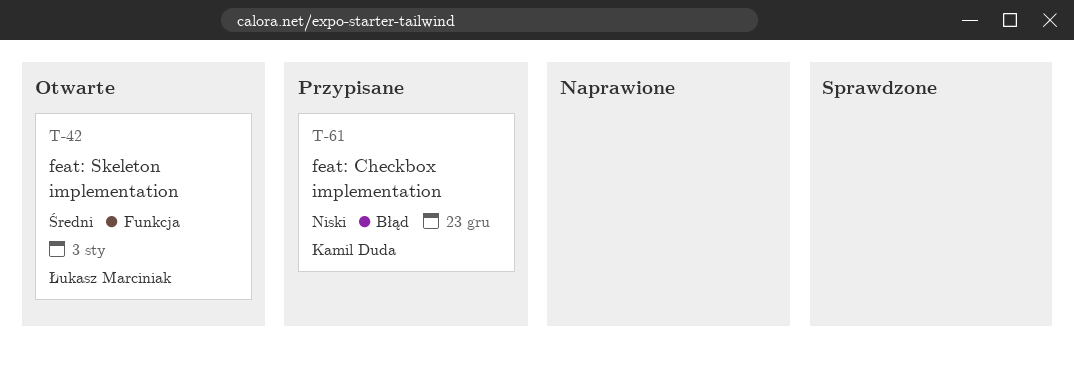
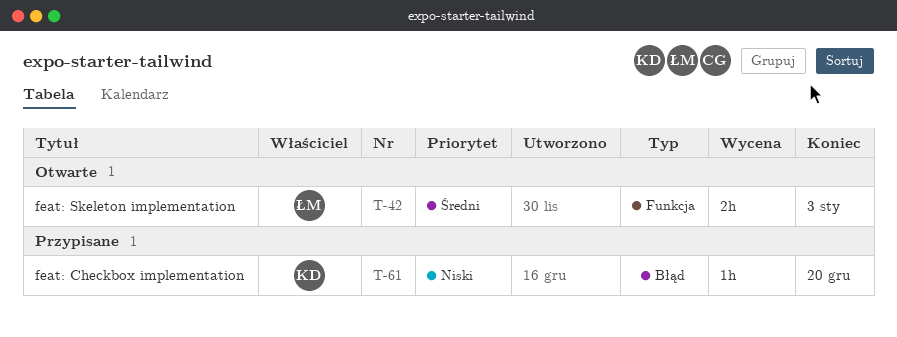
T-61, due: Dec 23 -> Dec 20

